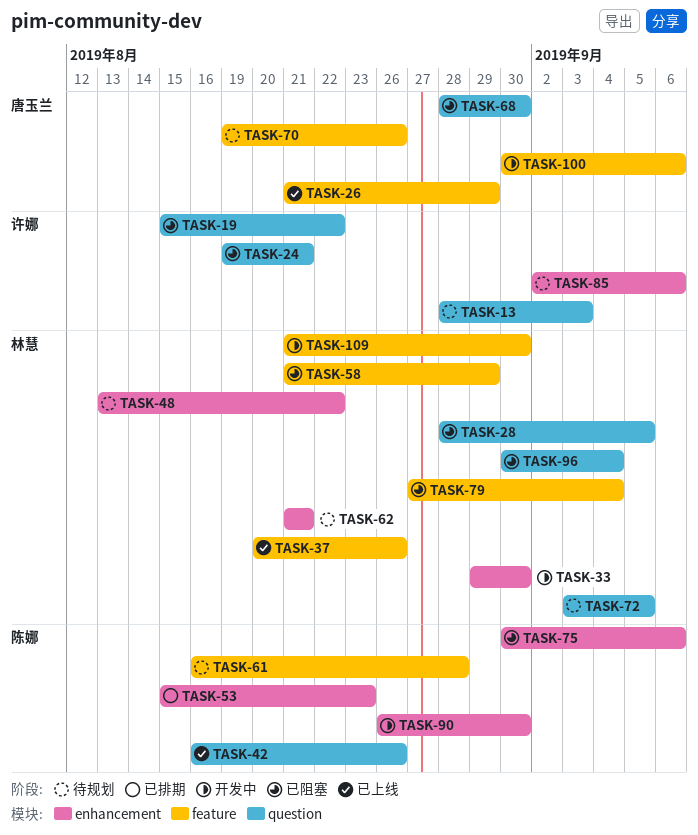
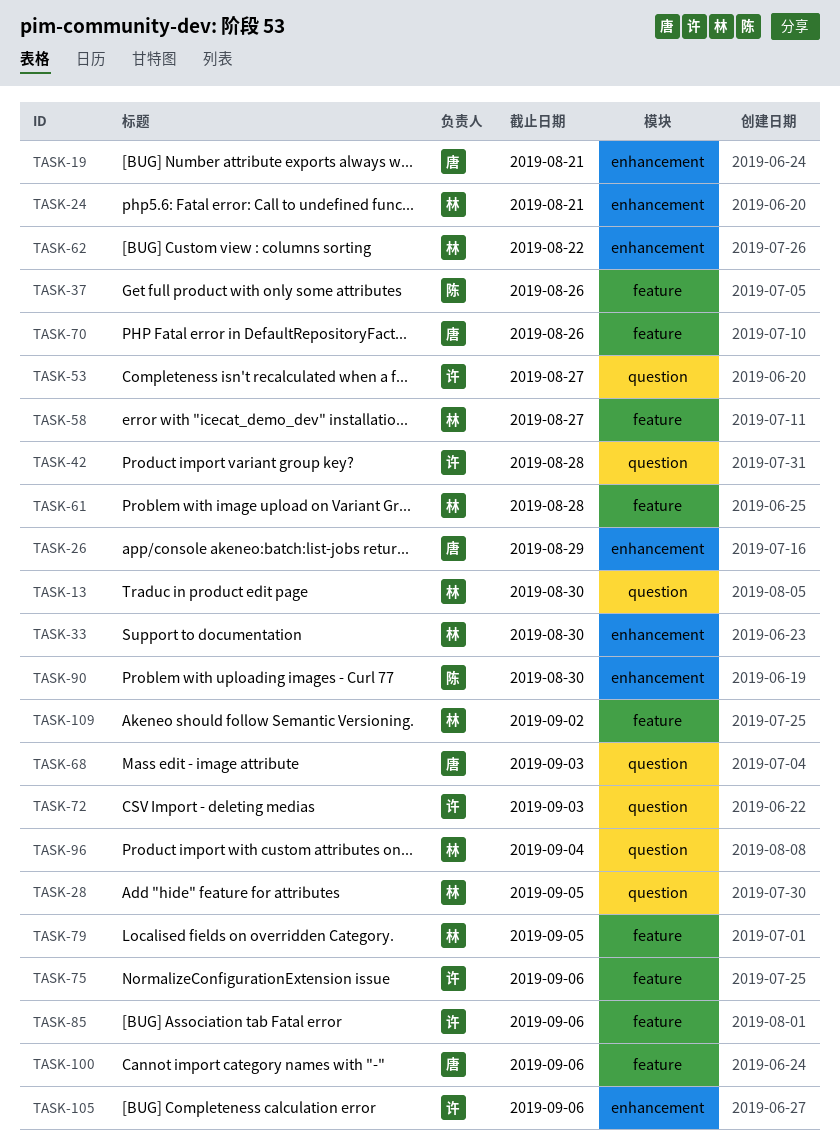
TASK-13, owner: 许娜 -> 林慧
TASK-13, due: Sep 3 -> Aug 30
TASK-19, owner: 许娜 -> 唐玉兰
TASK-19, label: question -> enhancement
TASK-19, due: Aug 22 -> Aug 21
TASK-24, owner: 许娜 -> 林慧
TASK-24, label: question -> enhancement
TASK-26, label: feature -> enhancement
TASK-37, owner: 林慧 -> 陈娜
TASK-42, owner: 陈娜 -> 许娜
TASK-42, due: Aug 26 -> Aug 28
TASK-48: present -> none
TASK-53, owner: 陈娜 -> 许娜
TASK-53, label: enhancement -> question
TASK-53, due: Aug 23 -> Aug 27
TASK-58, due: Aug 29 -> Aug 27
TASK-61, owner: 陈娜 -> 林慧
TASK-62, due: Aug 21 -> Aug 22
TASK-68, due: Aug 30 -> Sep 3
TASK-72, owner: 林慧 -> 许娜
TASK-72, due: Sep 5 -> Sep 3
TASK-75, owner: 陈娜 -> 许娜
TASK-75, label: enhancement -> feature
TASK-79, due: Sep 4 -> Sep 5
TASK-85, label: enhancement -> feature
TASK-105: none -> present
TASK-109, due: Aug 30 -> Sep 2

